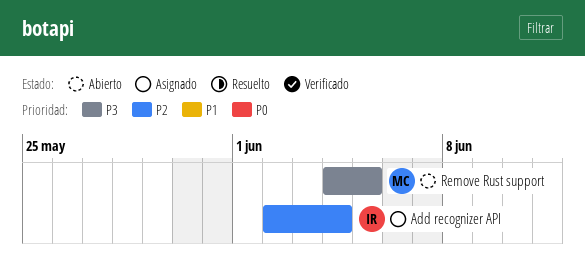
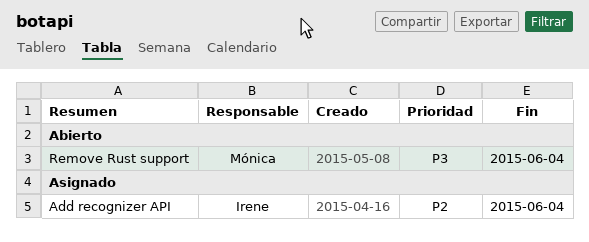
Remove Rust support, due: Jun 5 -> Jun 4

